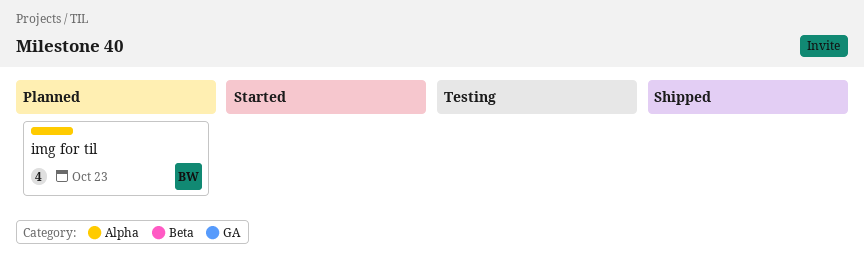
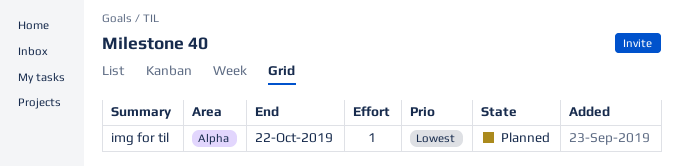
img for til, estimate: 4 -> 1
img for til, due: Oct 23 -> Oct 22

